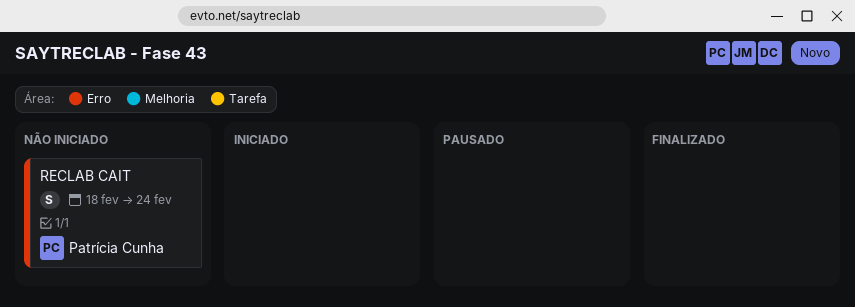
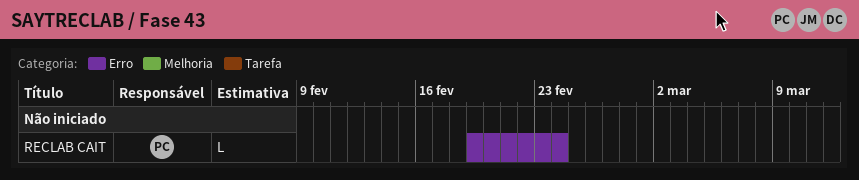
RECLAB CAIT, estimate: S -> L
RECLAB CAIT, start: Feb 18 -> Feb 19

